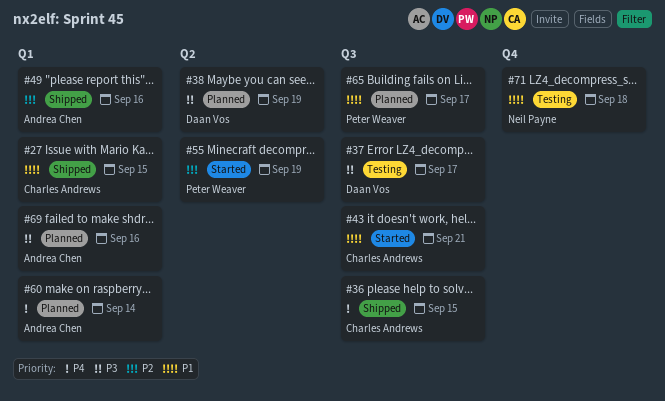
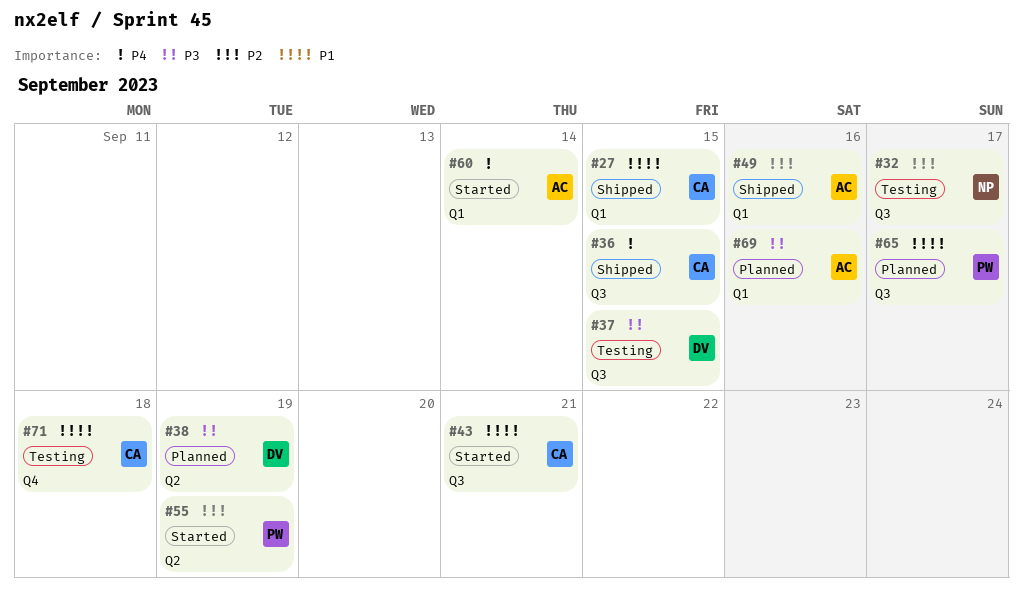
#32: none -> present
#37, due: Sep 17 -> Sep 15
#60, status: Planned -> Started
#71, owner: Neil Payne -> Charles Andrews

